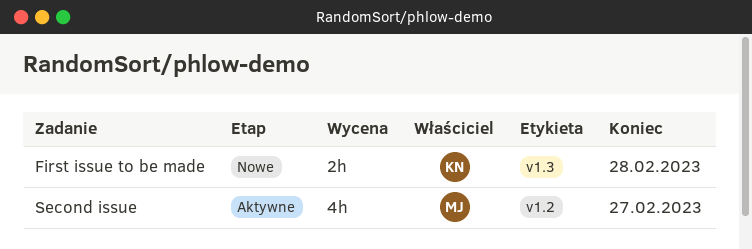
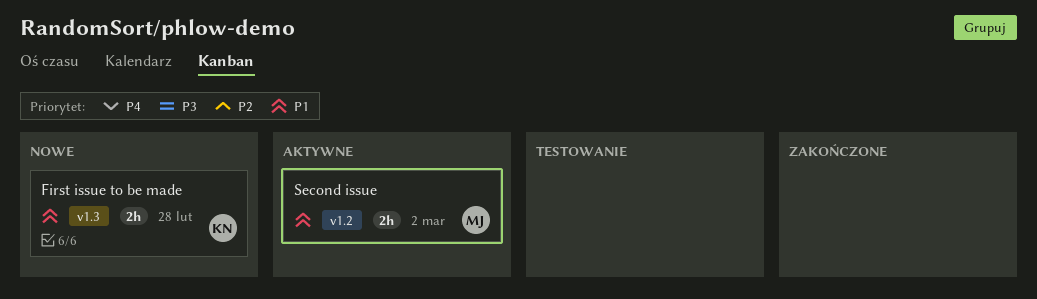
Second issue, estimate: 4h -> 2h
Second issue, due: Feb 27 -> Mar 2

